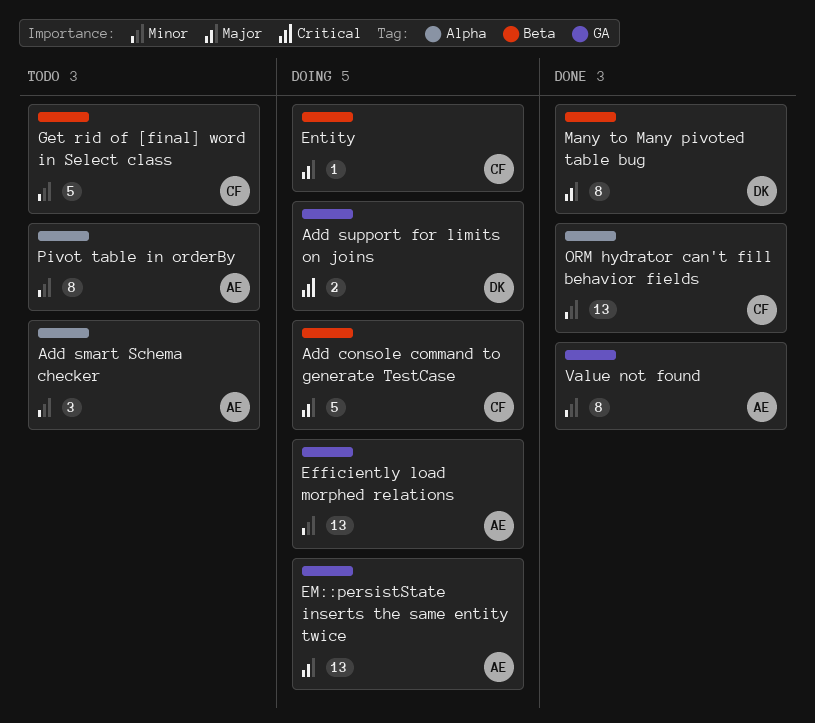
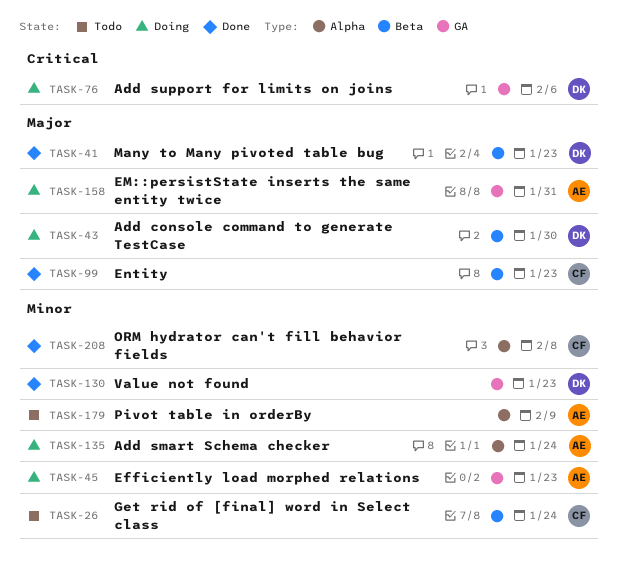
Add console command to generate TestCase, owner: CF -> DK
Add smart Schema checker, status: Todo -> Doing
Entity, status: Doing -> Done
Value not found, owner: AE -> DK

